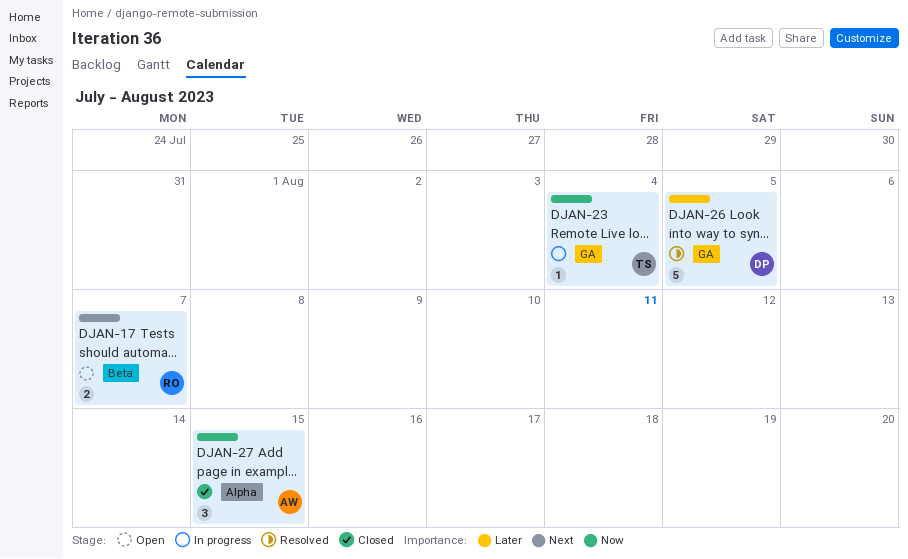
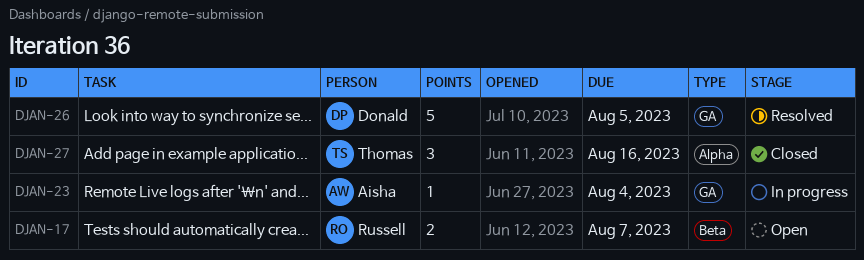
DJAN-23, owner: Thomas -> Aisha
DJAN-27, owner: Aisha -> Thomas
DJAN-27, due: Aug 15 -> Aug 16

